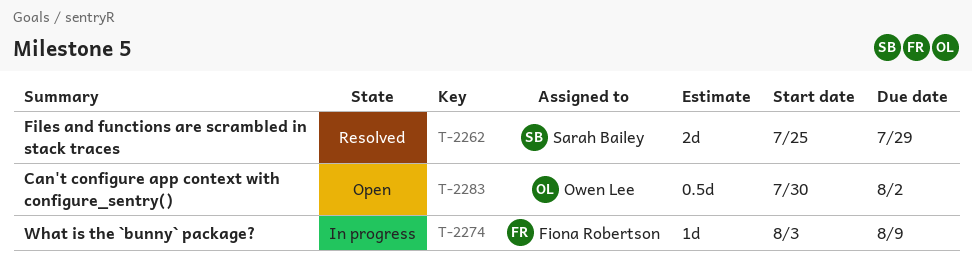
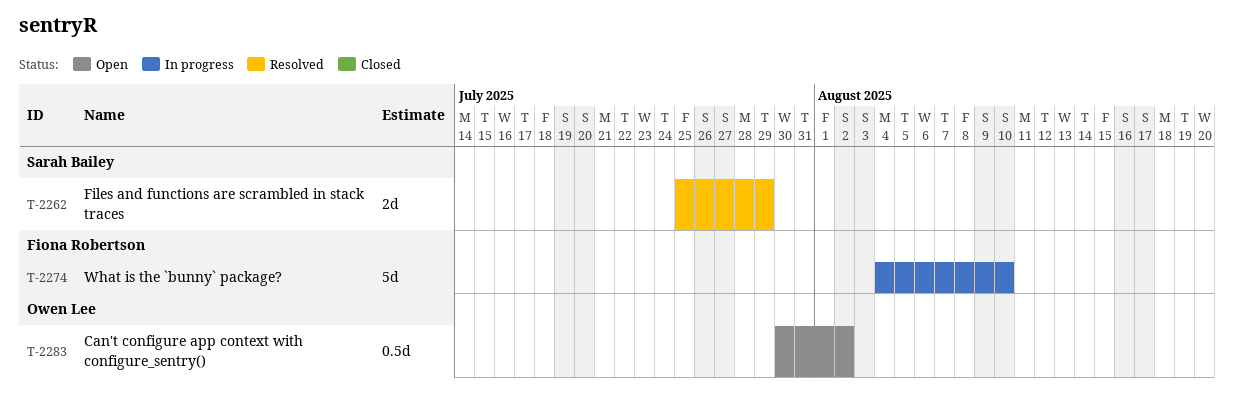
T-2274, estimate: 1d -> 5d
T-2274, start: Aug 3 -> Aug 4
T-2274, due: Aug 9 -> Aug 10

